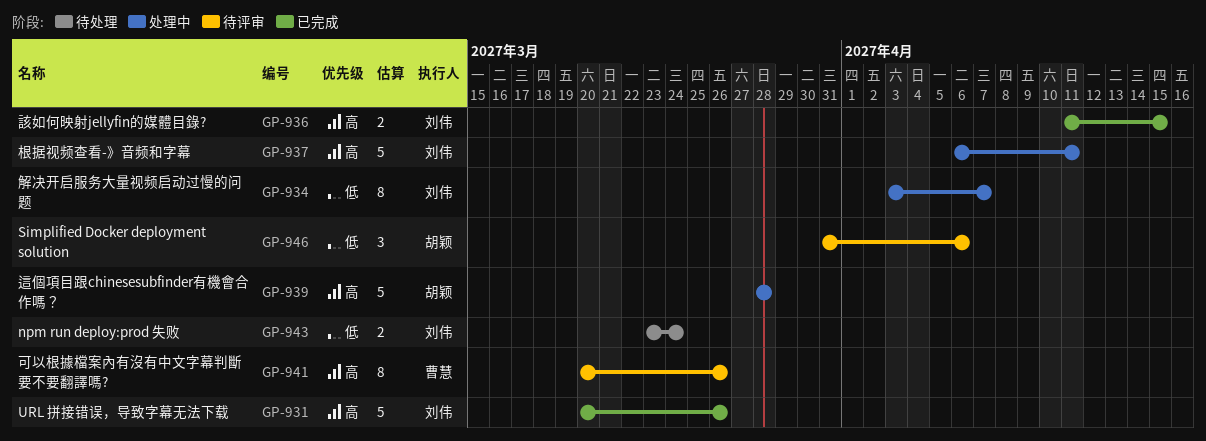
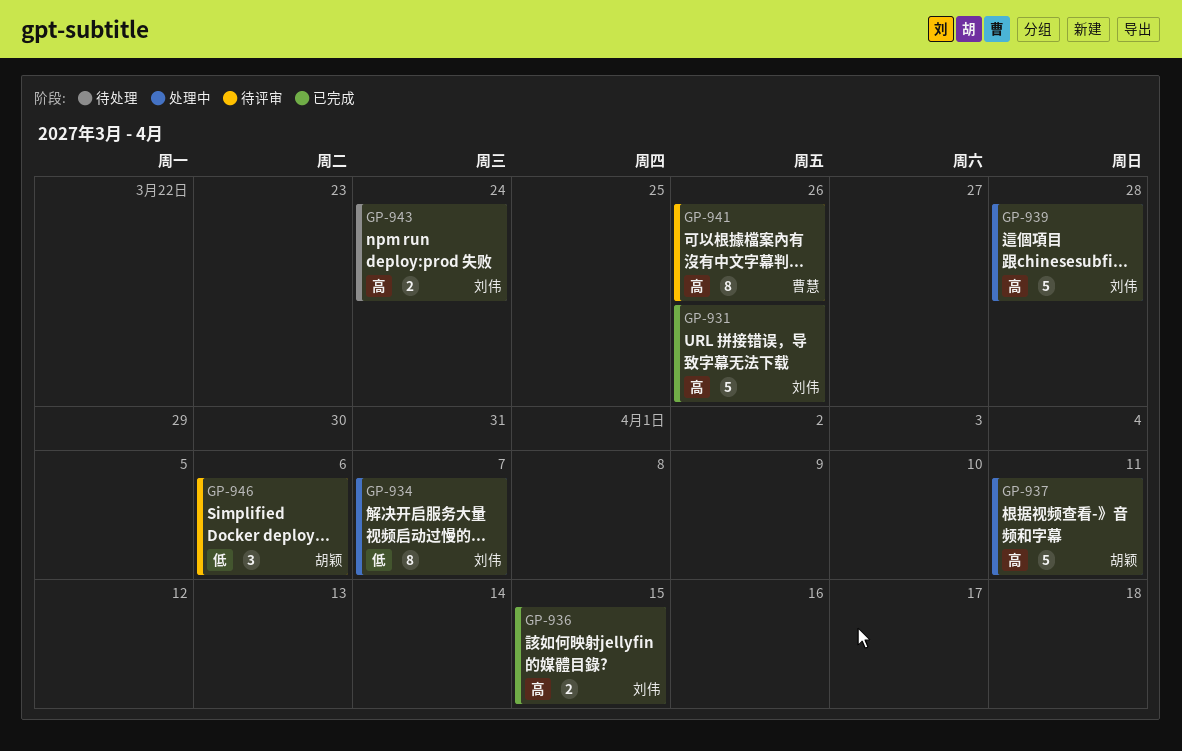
GP-937, owner: 刘伟 -> 胡颖
GP-939, owner: 胡颖 -> 刘伟
GP-943, priority: 低 -> 高

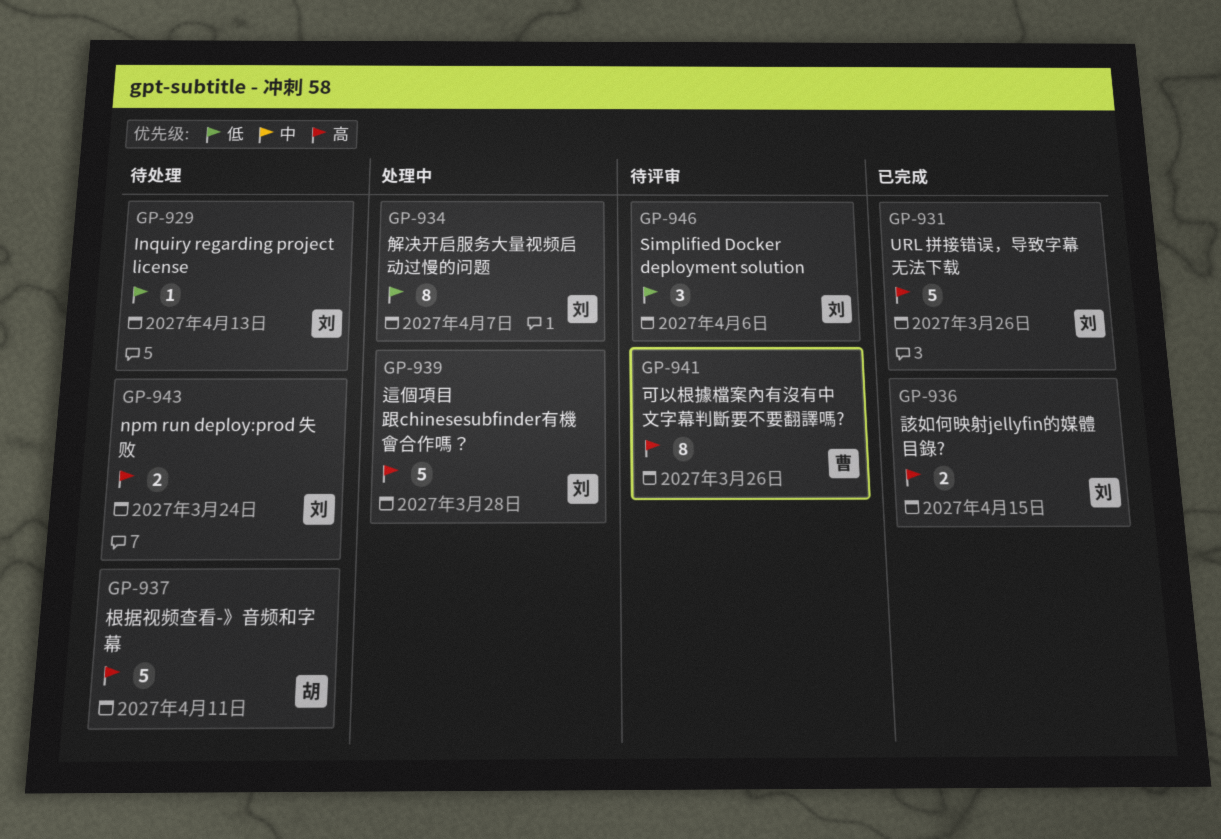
GP-929: none -> present
GP-937, status: 处理中 -> 待处理
GP-946, owner: 胡颖 -> 刘伟

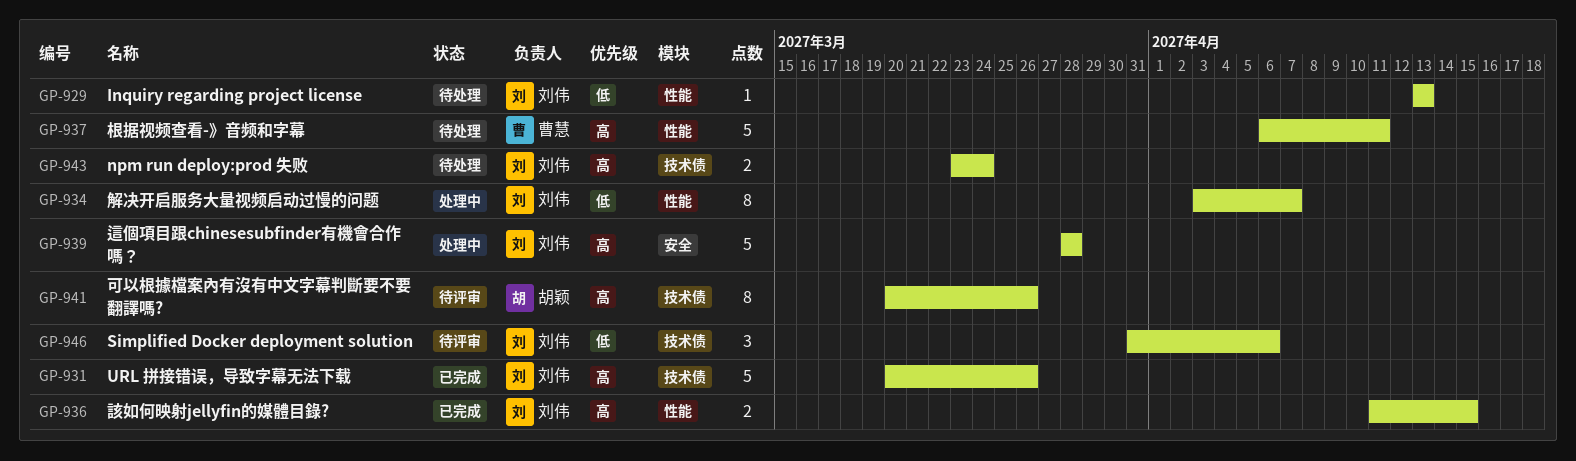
GP-937, owner: 胡颖 -> 曹慧
GP-941, owner: 曹慧 -> 胡颖

